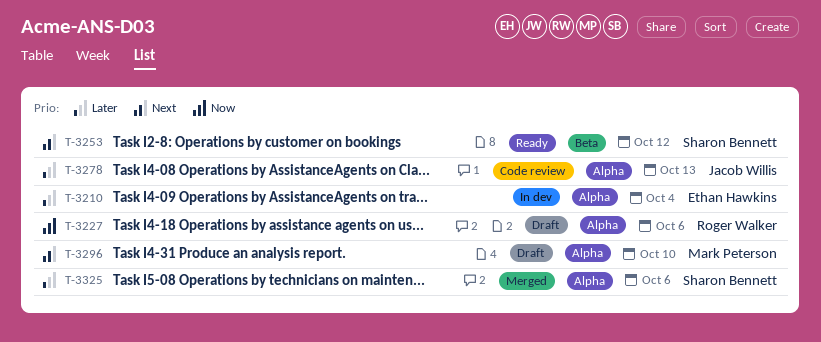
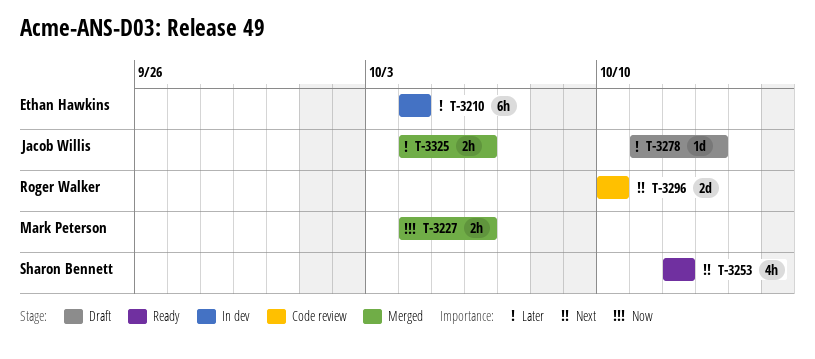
T-3227, status: Draft -> Merged
T-3227, owner: Roger Walker -> Mark Peterson
T-3278, status: Code review -> Draft
T-3296, status: Draft -> Code review
T-3296, owner: Mark Peterson -> Roger Walker
T-3325, owner: Sharon Bennett -> Jacob Willis

